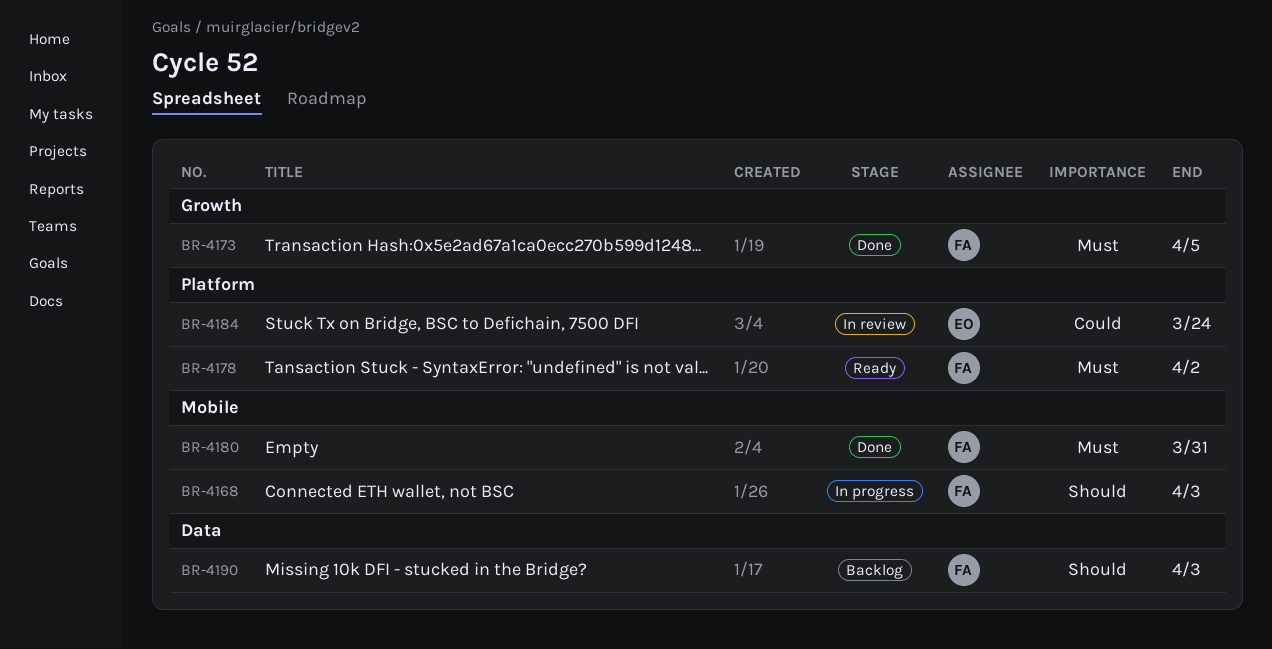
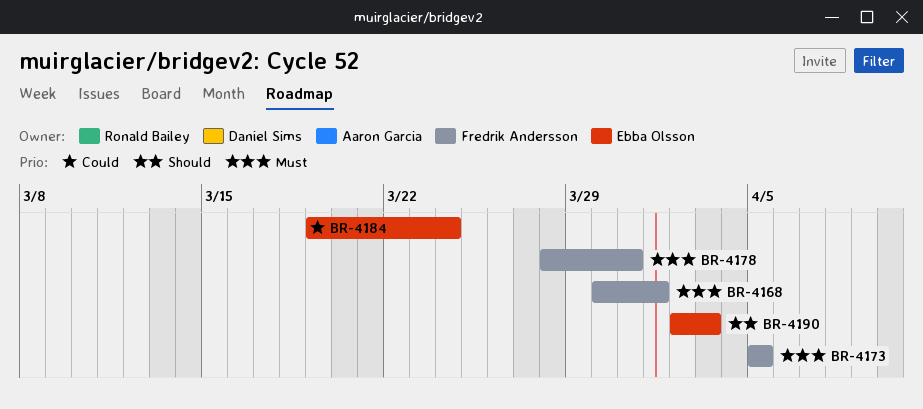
BR-4168, priority: Should -> Must
BR-4168, due: Apr 3 -> Apr 1
BR-4178, due: Apr 2 -> Mar 31
BR-4180: present -> none
BR-4190, owner: Fredrik Andersson -> Ebba Olsson

